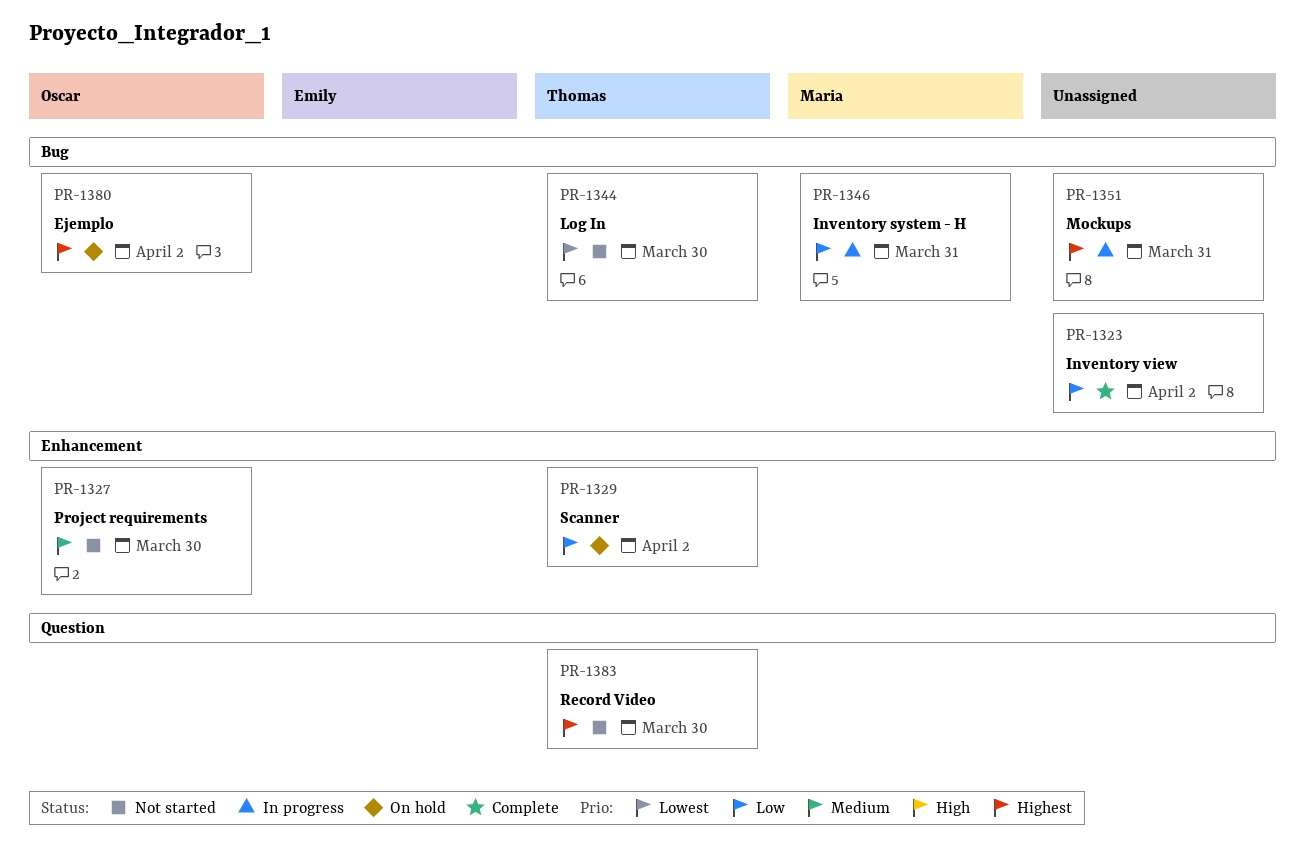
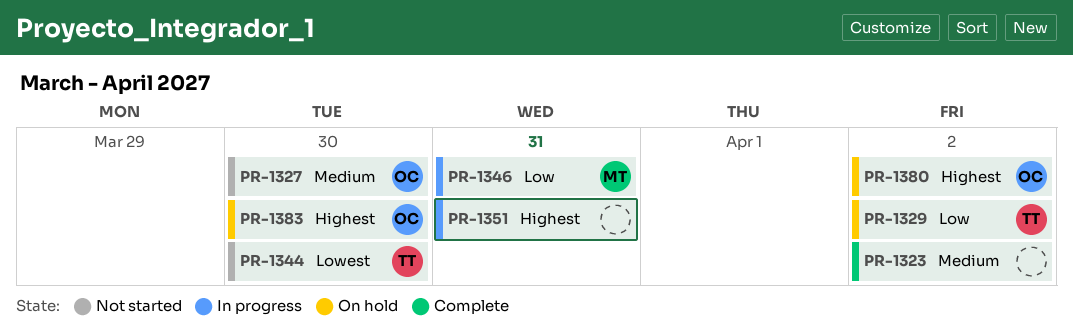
PR-1323, priority: Low -> Medium
PR-1383, status: Not started -> On hold
PR-1383, owner: Thomas -> Oscar

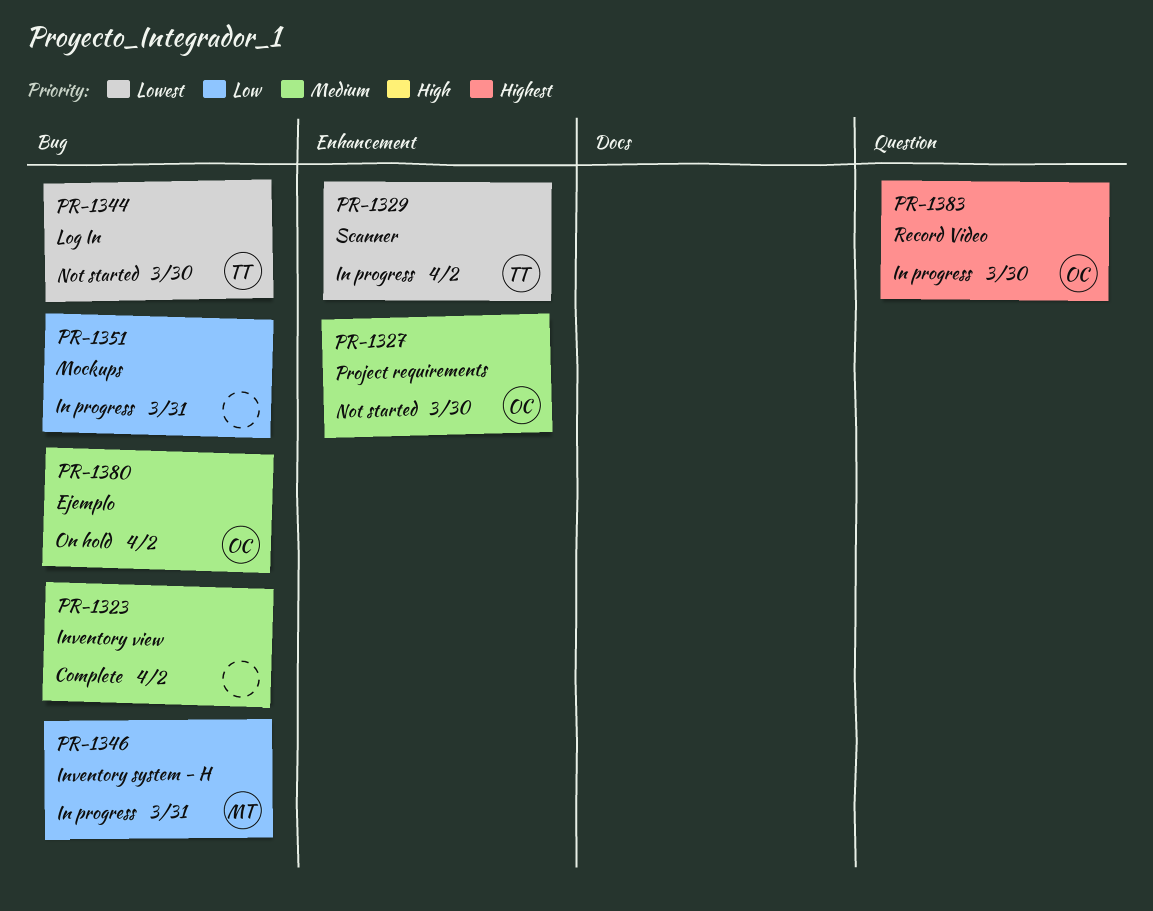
PR-1329, status: On hold -> In progress
PR-1329, priority: Low -> Lowest
PR-1351, priority: Highest -> Low
PR-1380, priority: Highest -> Medium
PR-1383, status: On hold -> In progress

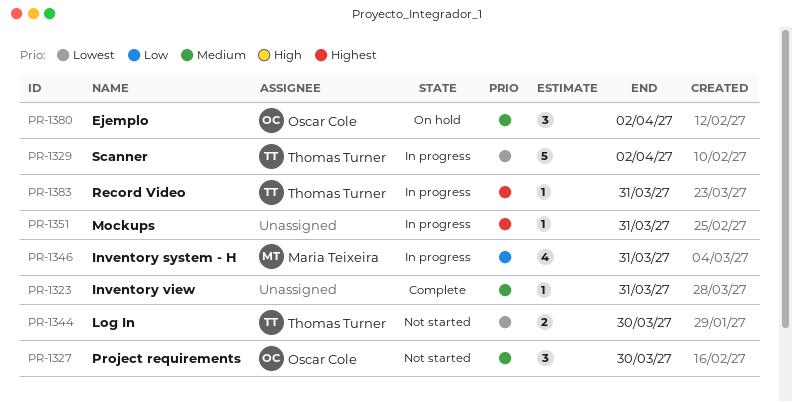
PR-1323, due: Apr 2 -> Mar 31
PR-1351, priority: Low -> Highest
PR-1383, owner: Oscar Cole -> Thomas Turner
PR-1383, due: Mar 30 -> Mar 31

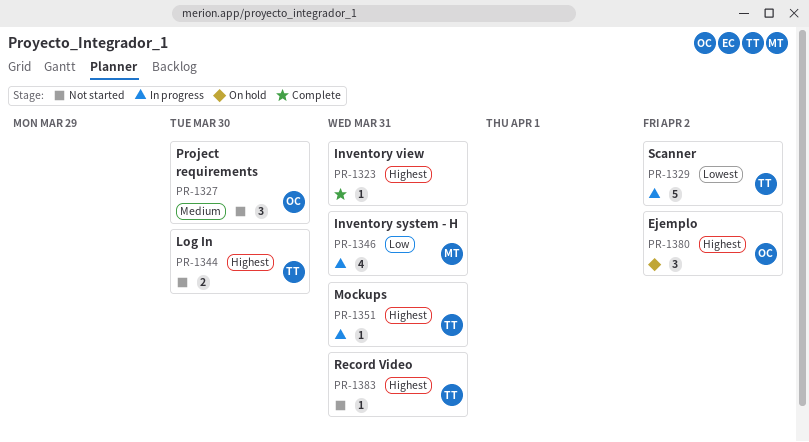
PR-1323, priority: Medium -> Highest
PR-1344, priority: Lowest -> Highest
PR-1351, owner: none -> Thomas Turner
PR-1380, priority: Medium -> Highest
PR-1383, status: In progress -> Not started

